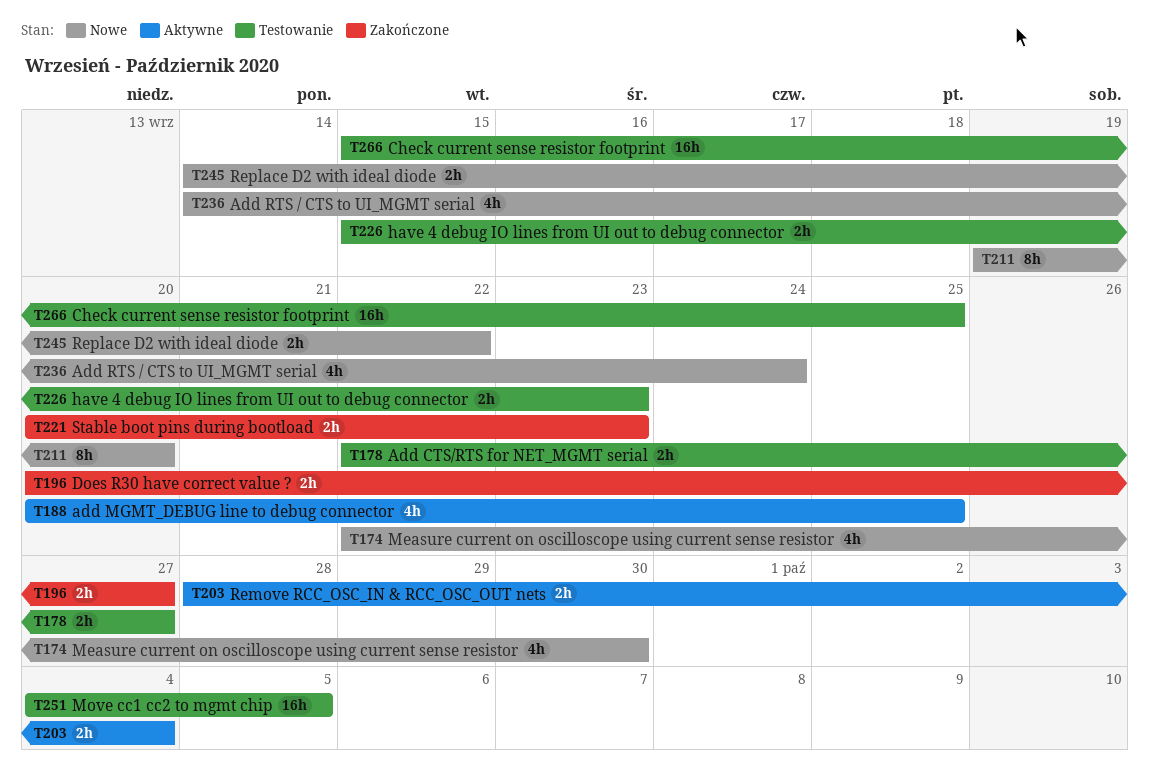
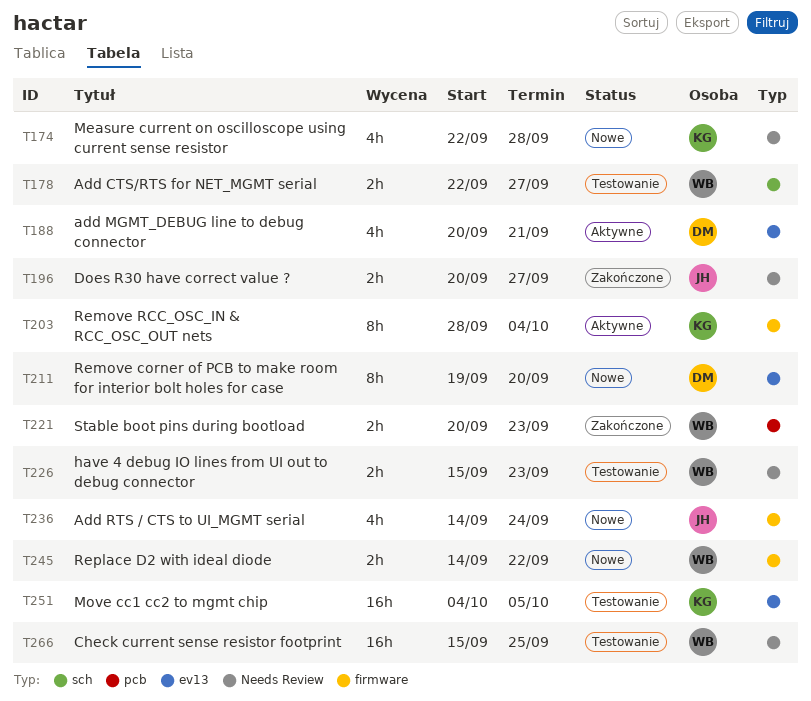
T174, due: Sep 30 -> Sep 28
T188, due: Sep 25 -> Sep 21
T203, estimate: 2h -> 8h

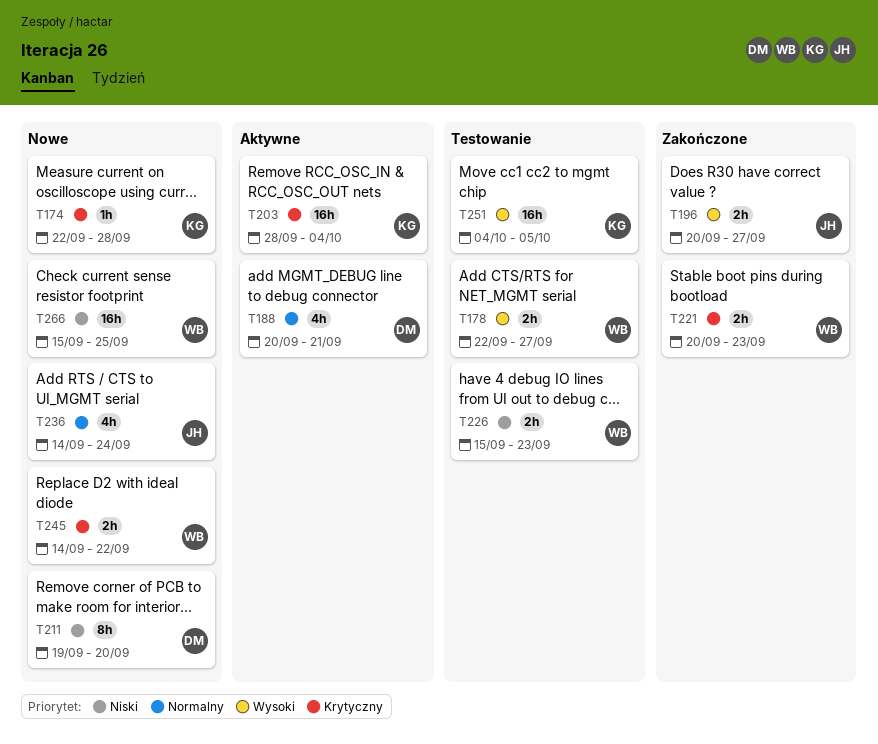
T174, estimate: 4h -> 1h
T203, estimate: 8h -> 16h
T266, status: Testowanie -> Nowe

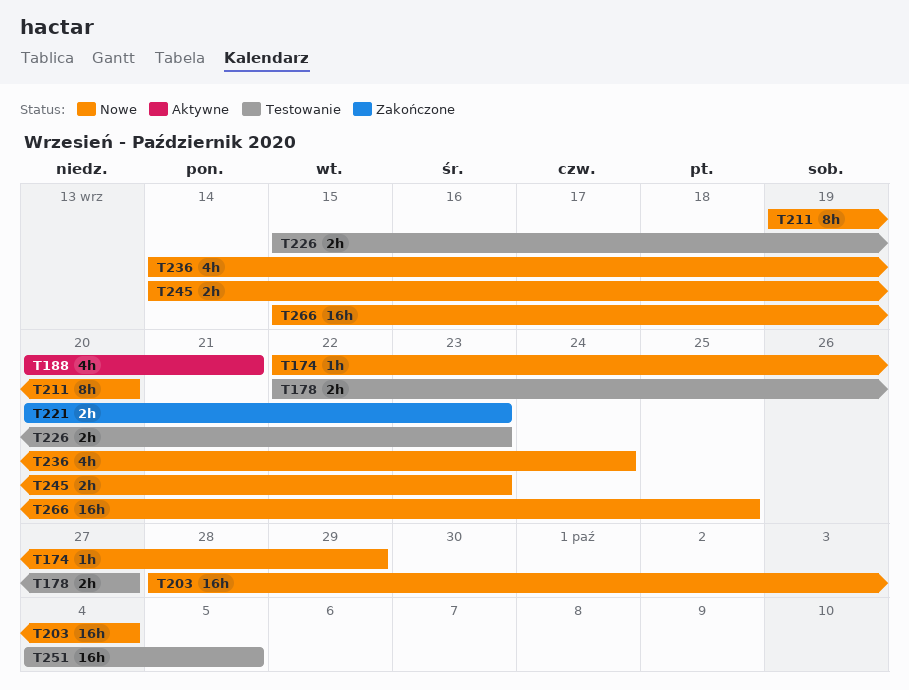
T174, due: Sep 28 -> Sep 29
T196: present -> none
T203, status: Aktywne -> Nowe
T245, due: Sep 22 -> Sep 23

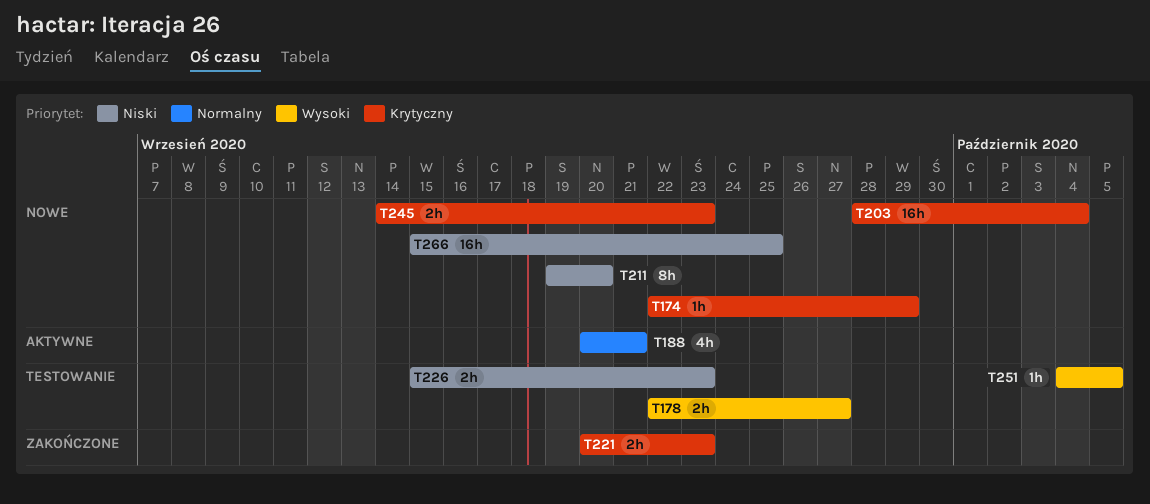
T236: present -> none
T251, estimate: 16h -> 1h

